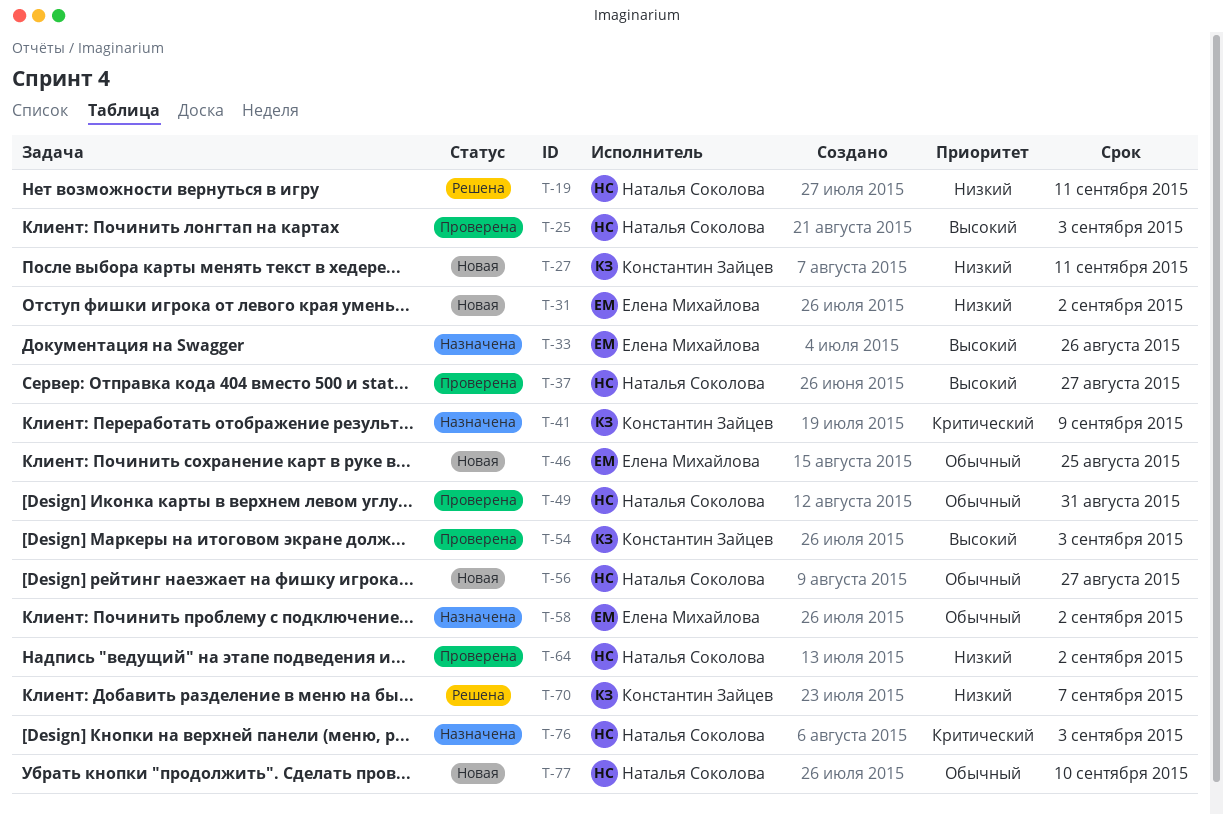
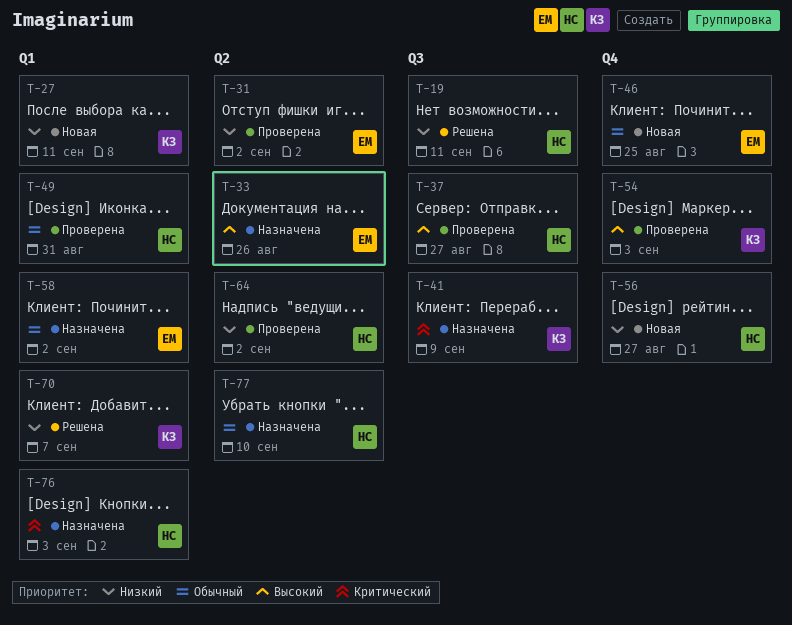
T-25: present -> none
T-31, status: Новая -> Проверена
T-56, priority: Обычный -> Низкий
T-77, status: Новая -> Назначена

